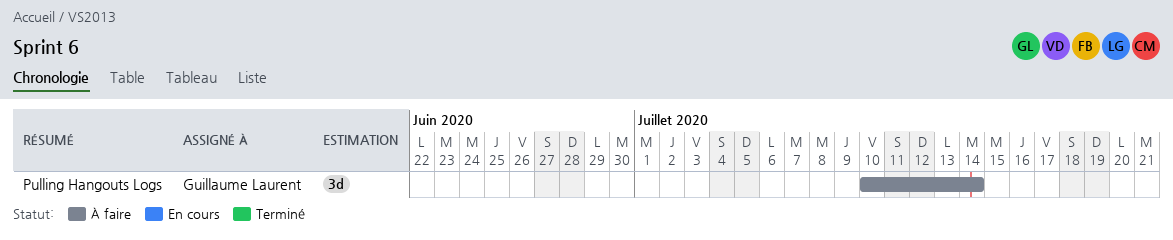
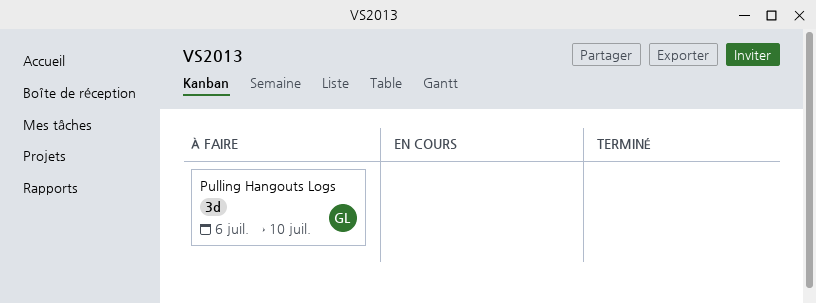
Pulling Hangouts Logs, start: Jul 10 -> Jul 6
Pulling Hangouts Logs, due: Jul 14 -> Jul 10

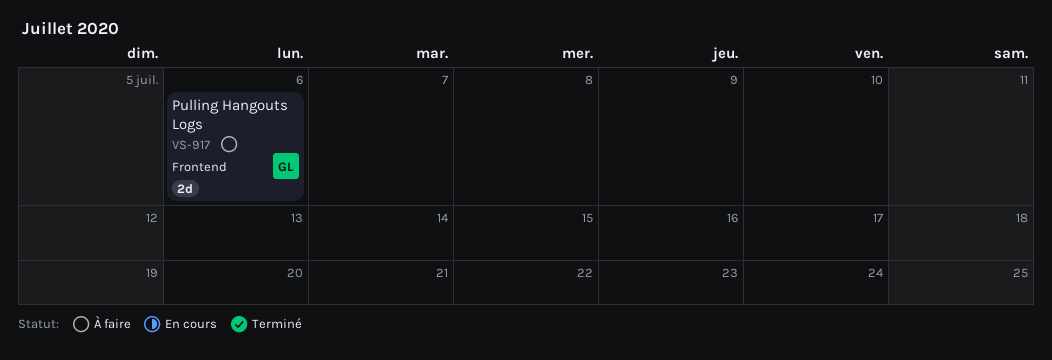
Pulling Hangouts Logs, estimate: 3d -> 2d
Pulling Hangouts Logs, due: Jul 10 -> Jul 6

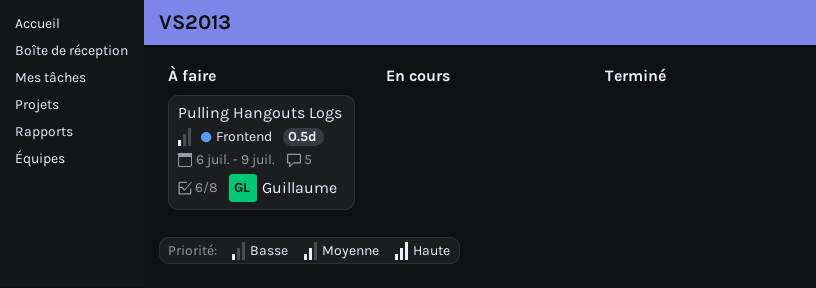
Pulling Hangouts Logs, estimate: 2d -> 0.5d
Pulling Hangouts Logs, due: Jul 6 -> Jul 9

